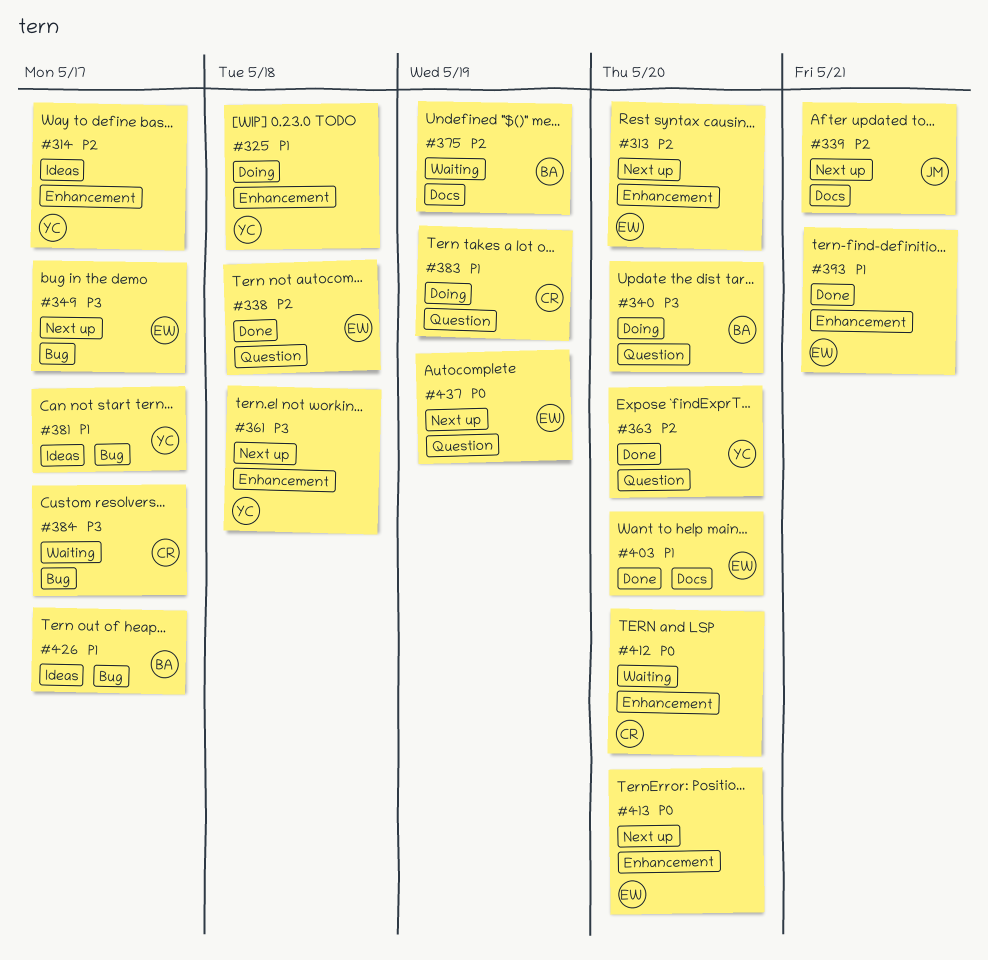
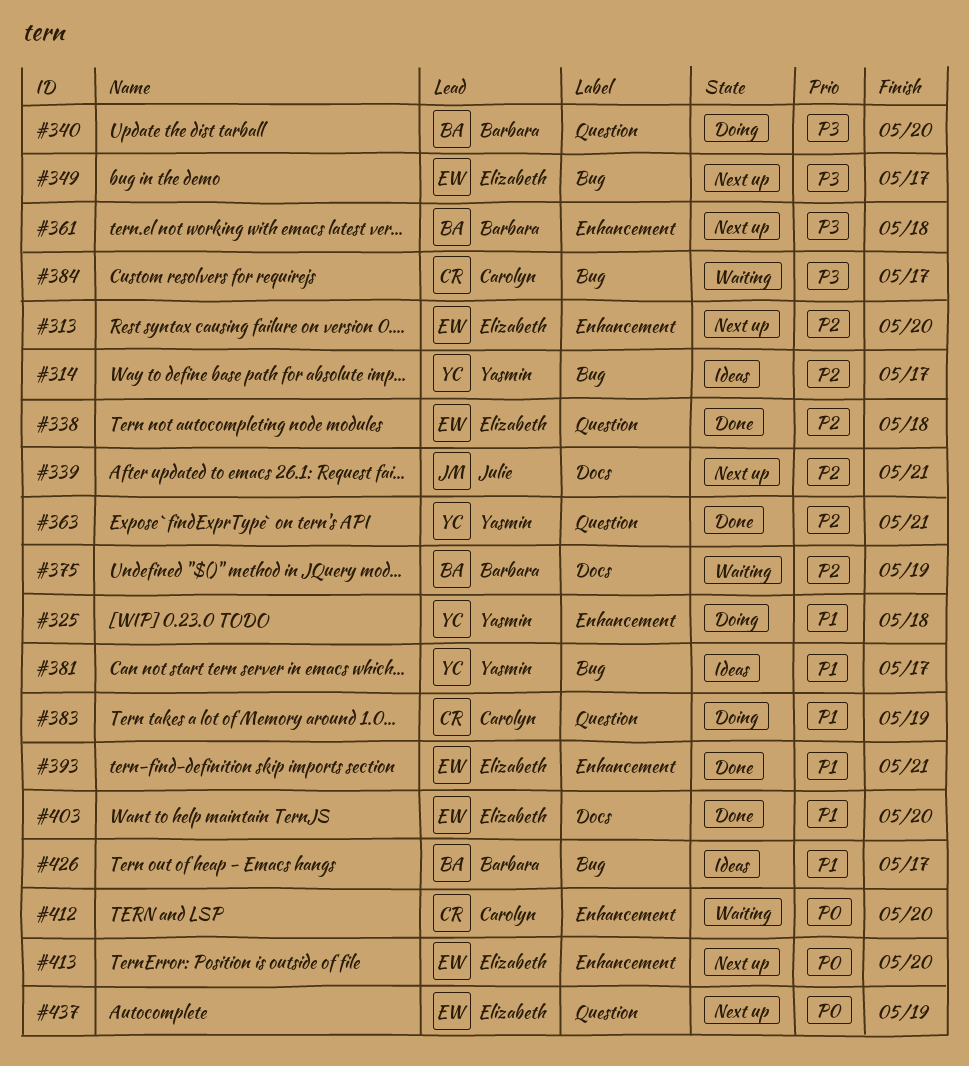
#314, label: Enhancement -> Bug
#361, owner: Yasmin -> Barbara
#363, due: May 20 -> May 21

